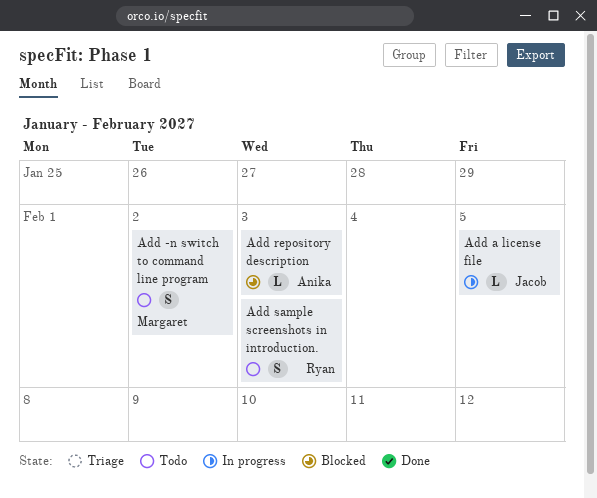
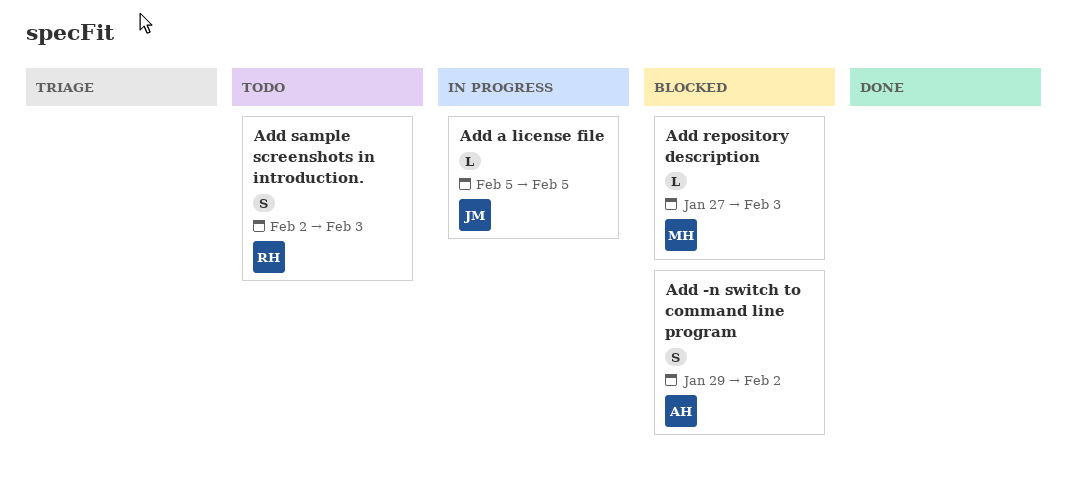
Add -n switch to command line program, status: Todo -> Blocked
Add -n switch to command line program, owner: Margaret -> Anika
Add repository description, owner: Anika -> Margaret

